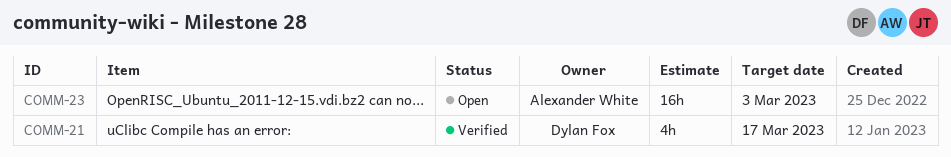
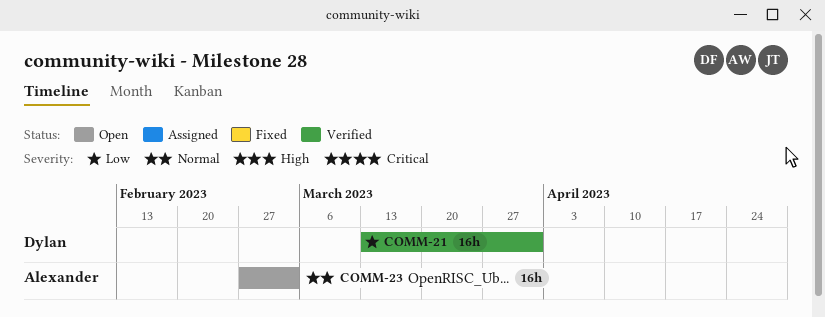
COMM-21, estimate: 4h -> 16h
COMM-21, due: Mar 17 -> Mar 31

